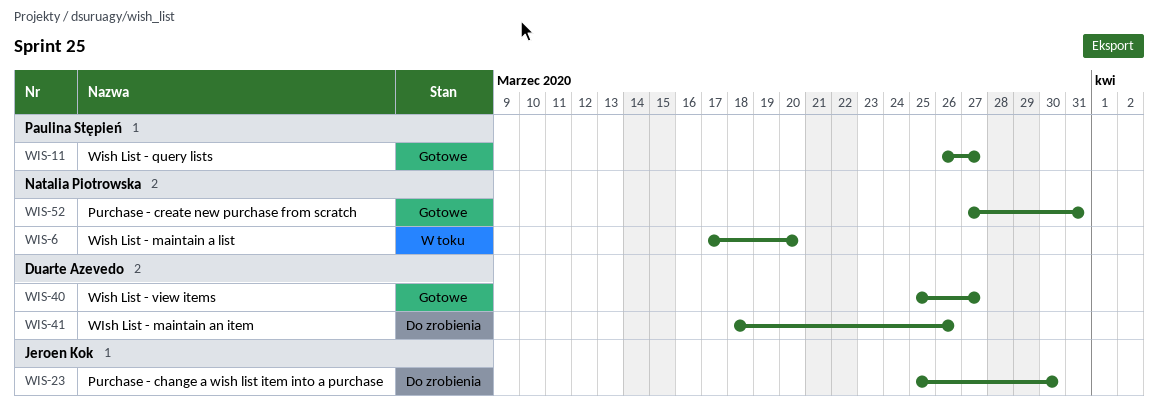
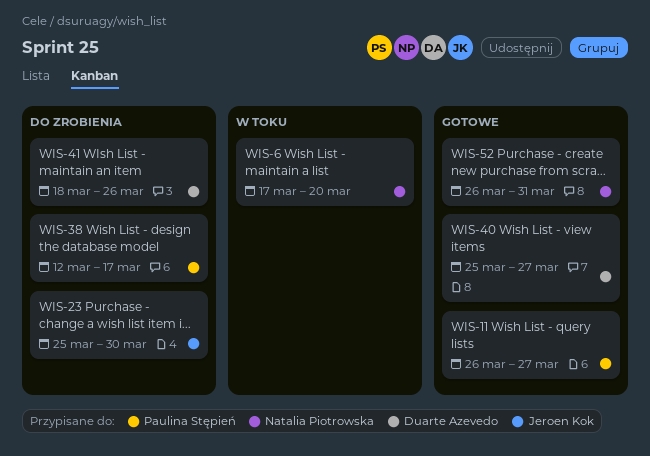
WIS-38: none -> present
WIS-52, start: Mar 27 -> Mar 26

